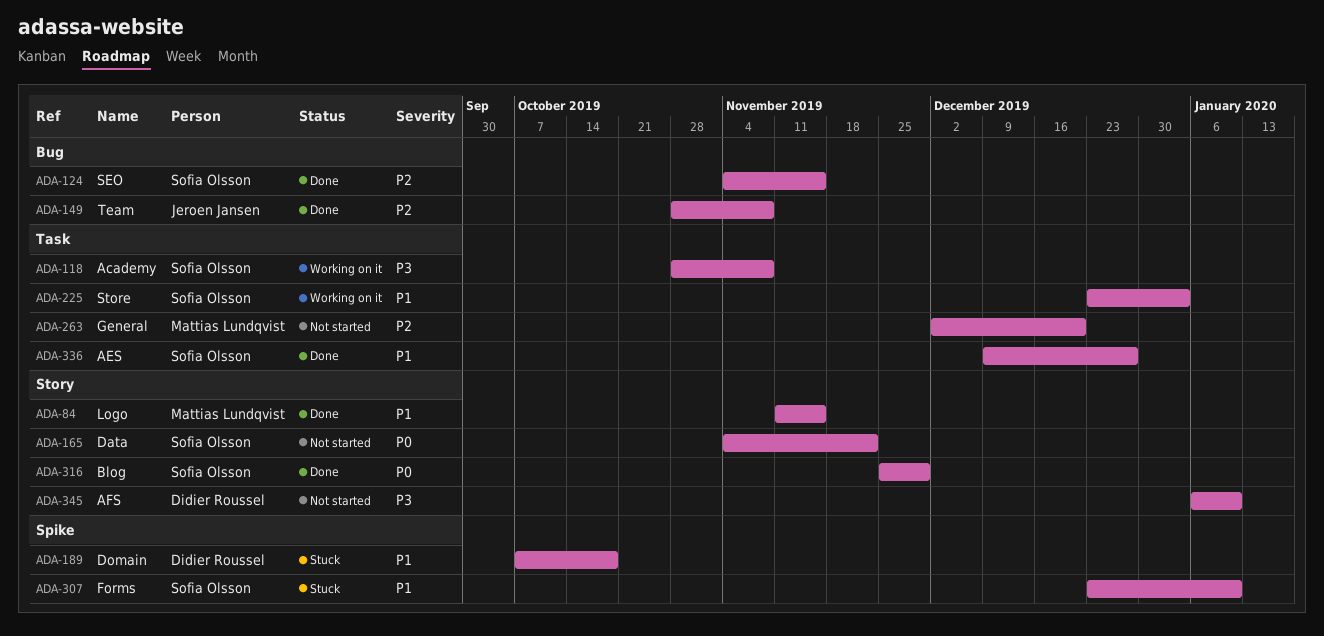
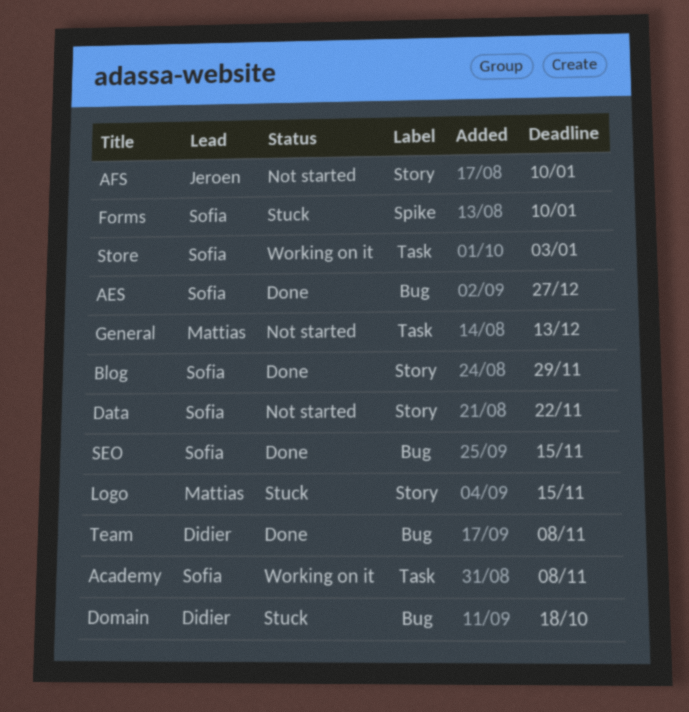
AES, label: Task -> Bug
AFS, owner: Didier Roussel -> Jeroen Jansen
Domain, label: Spike -> Bug
General, due: Dec 20 -> Dec 13
Logo, status: Done -> Stuck
Team, owner: Jeroen Jansen -> Didier Roussel

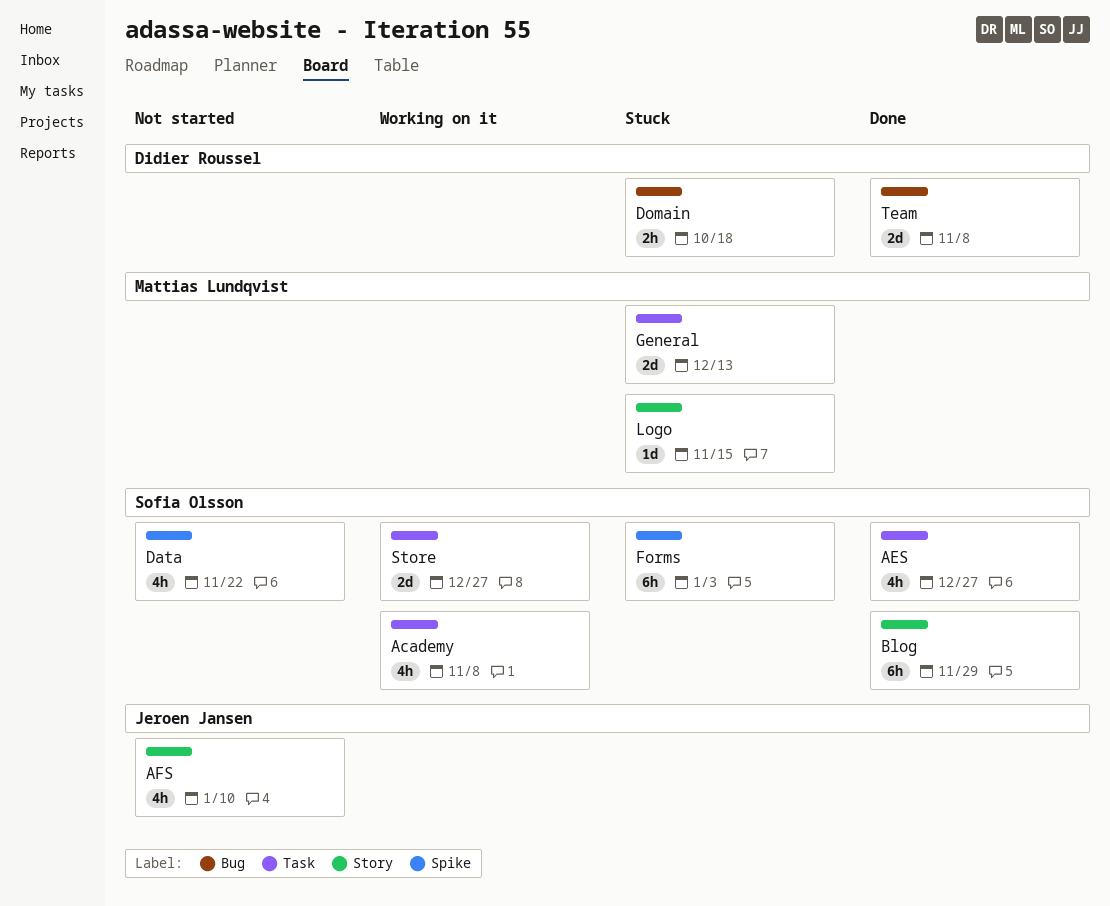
AES, label: Bug -> Task
Data, label: Story -> Spike
Forms, due: Jan 10 -> Jan 3
General, status: Not started -> Stuck
SEO: present -> none
Store, due: Jan 3 -> Dec 27

